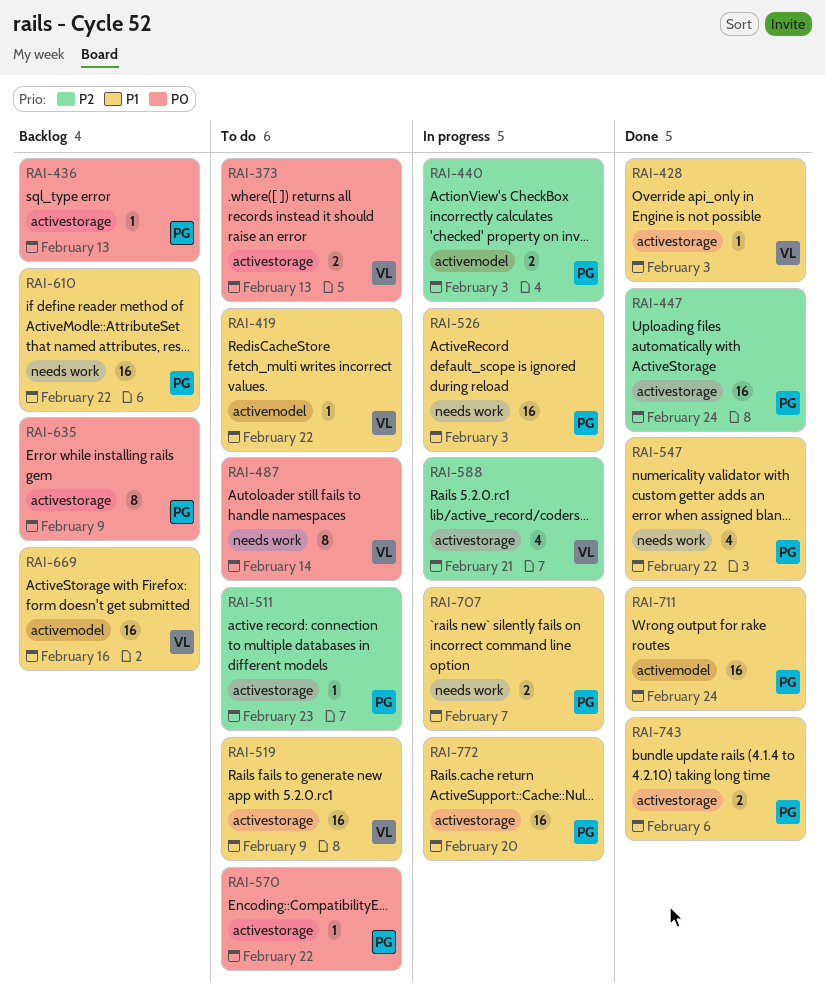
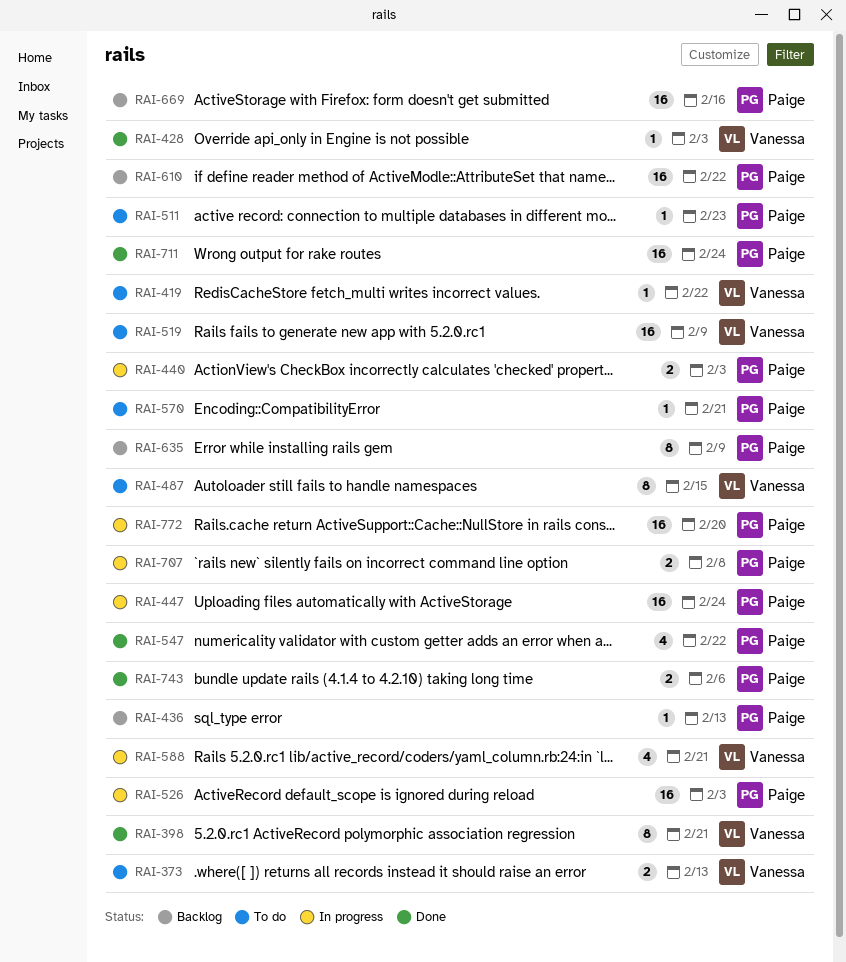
RAI-398: none -> present
RAI-447, status: Done -> In progress
RAI-487, due: Feb 14 -> Feb 15
RAI-570, due: Feb 22 -> Feb 21
RAI-669, owner: Vanessa -> Paige
RAI-707, due: Feb 7 -> Feb 8

